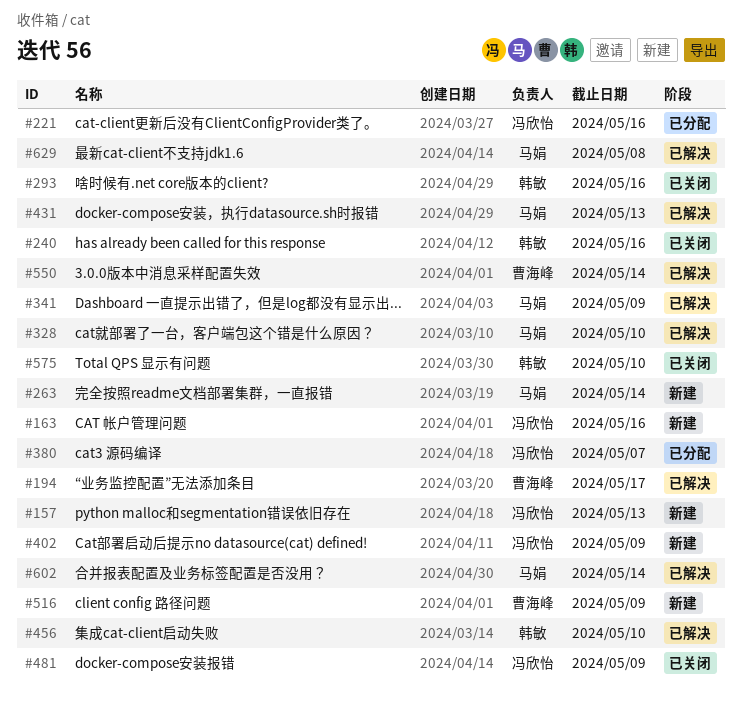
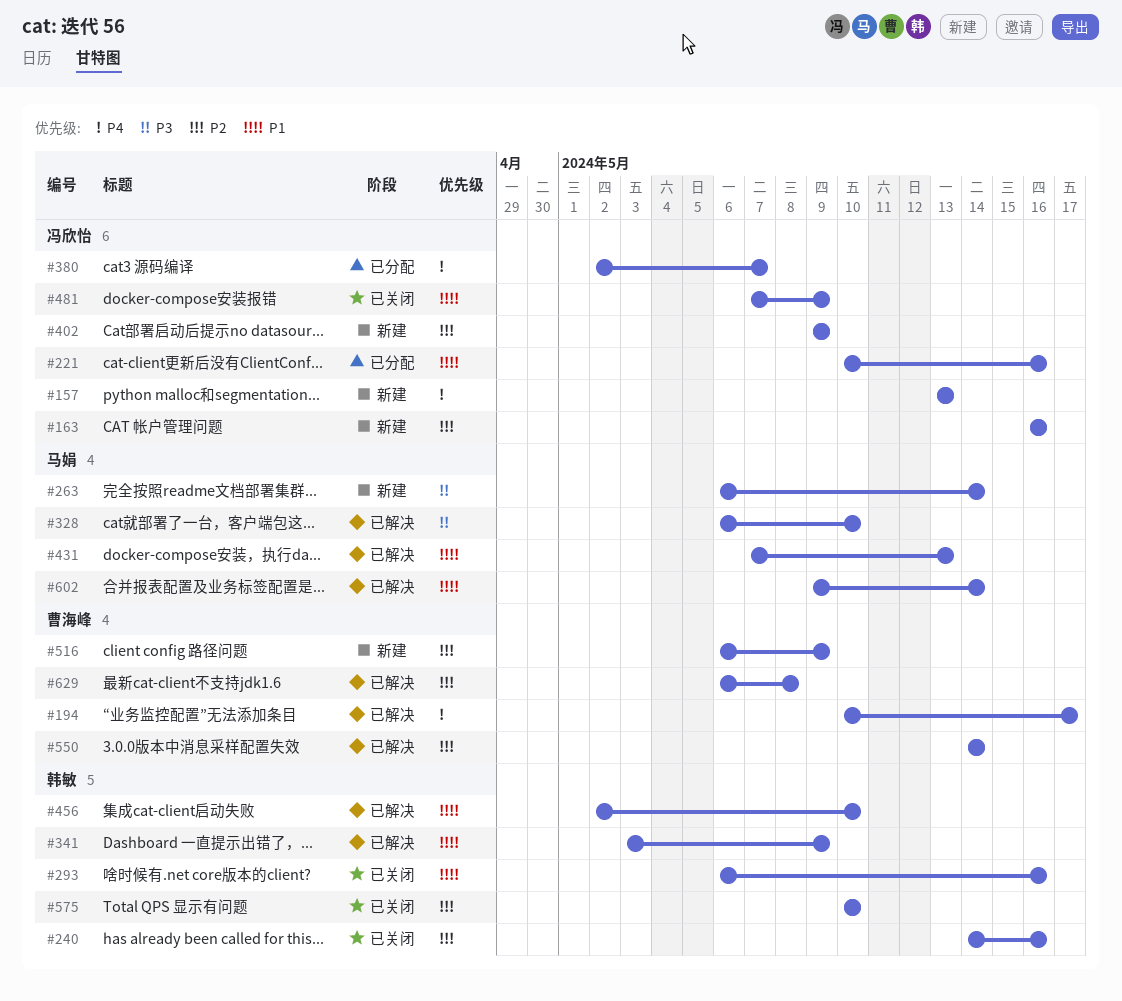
#341, owner: 马娟 -> 韩敏
#629, owner: 马娟 -> 曹海峰

